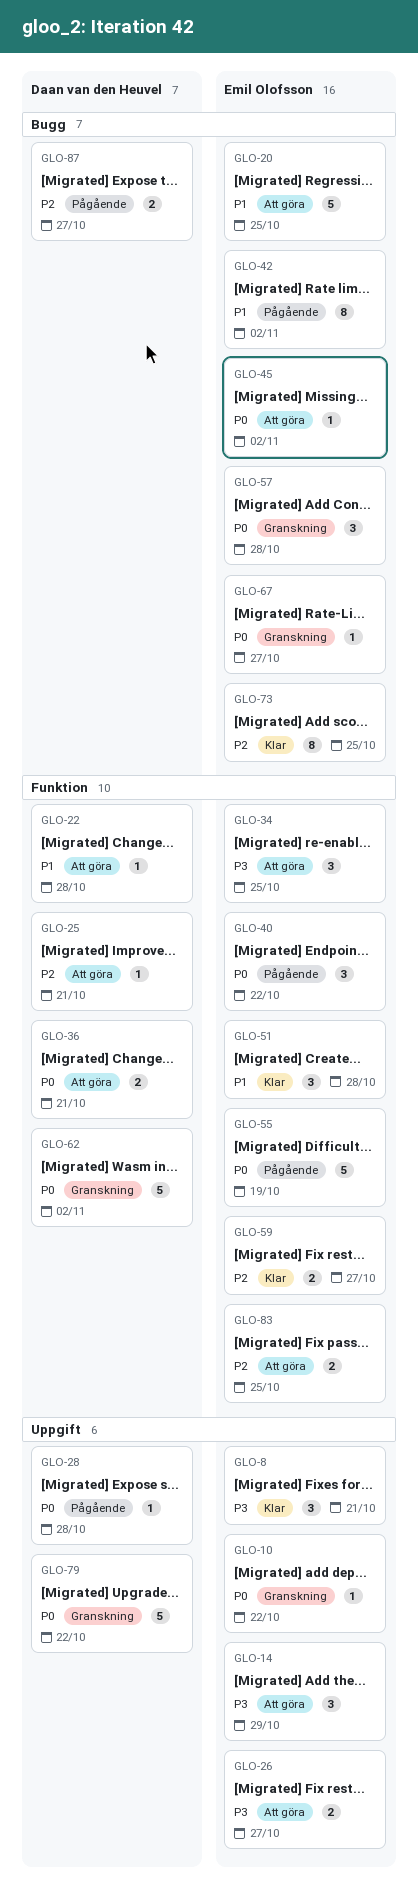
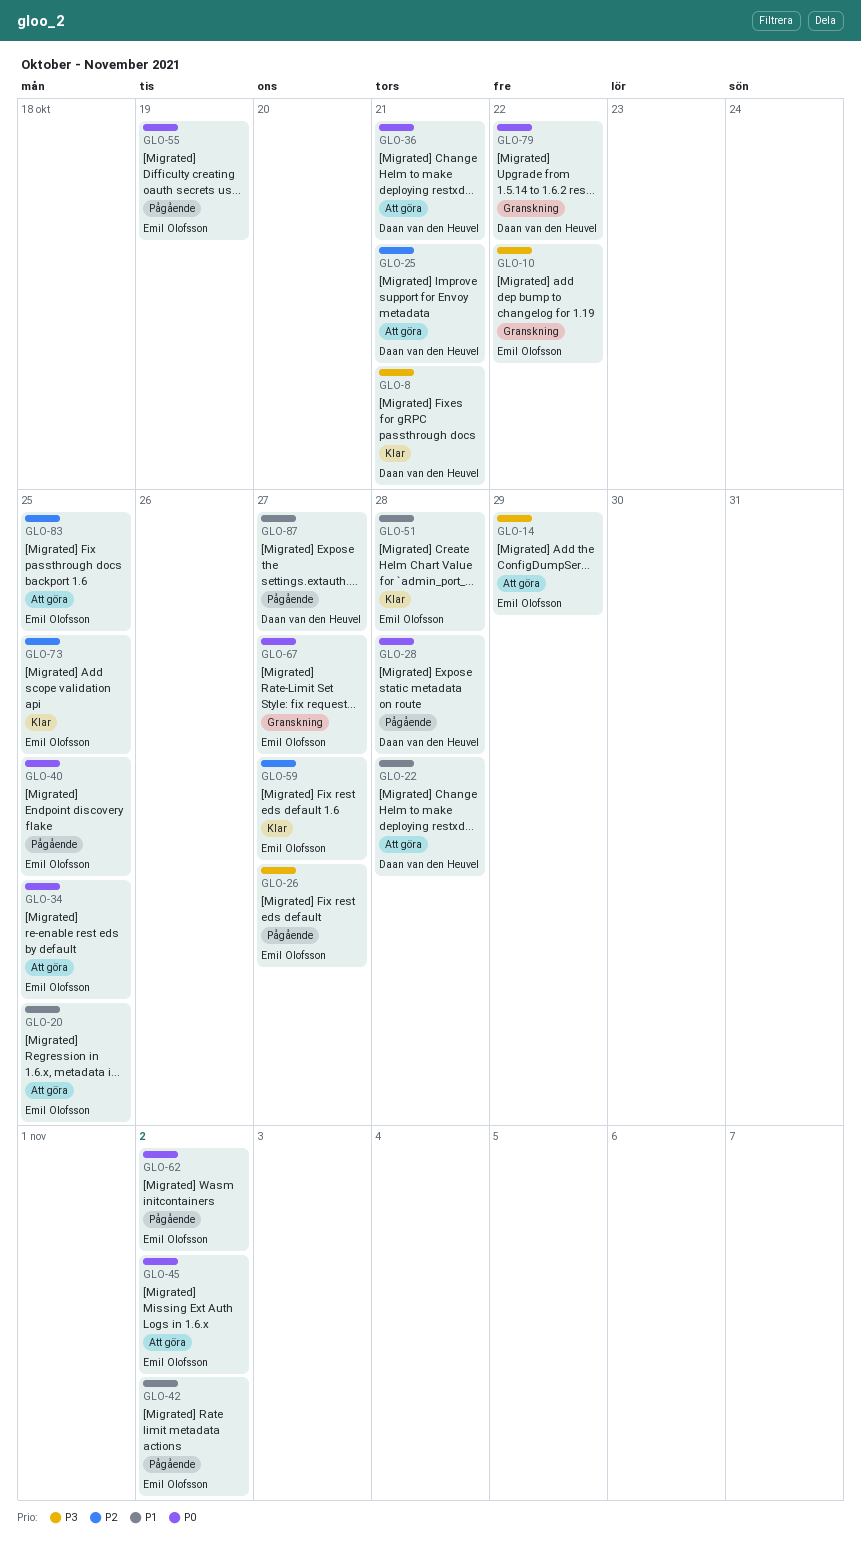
GLO-8, owner: Emil Olofsson -> Daan van den Heuvel
GLO-10, priority: P0 -> P3
GLO-26, status: Att göra -> Pågående
GLO-34, priority: P3 -> P0
GLO-40, due: Oct 22 -> Oct 25
GLO-57: present -> none
GLO-62, status: Granskning -> Pågående
GLO-62, owner: Daan van den Heuvel -> Emil Olofsson
GLO-87, priority: P2 -> P1

